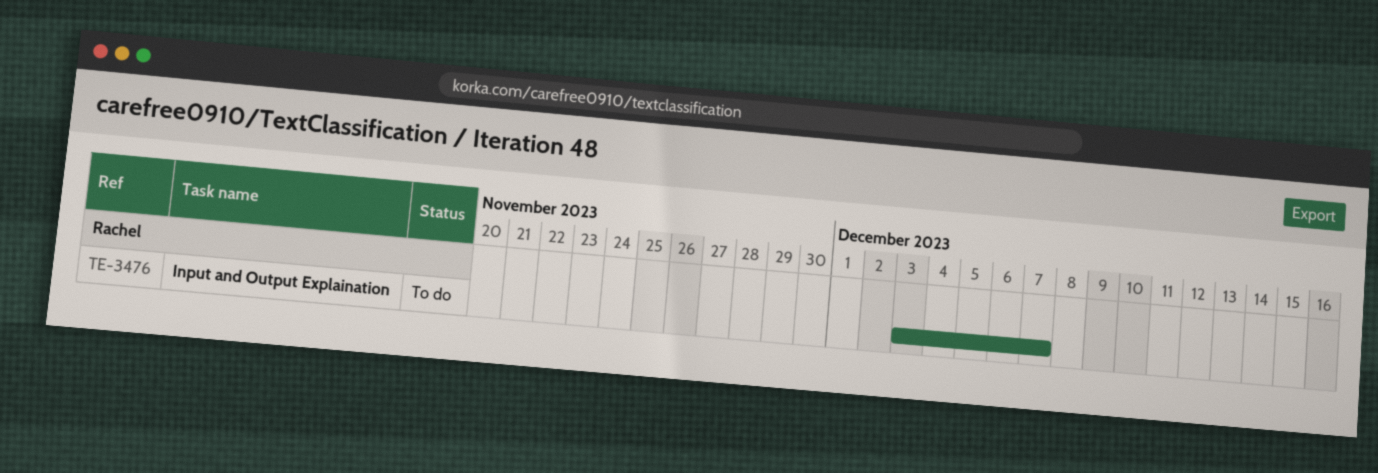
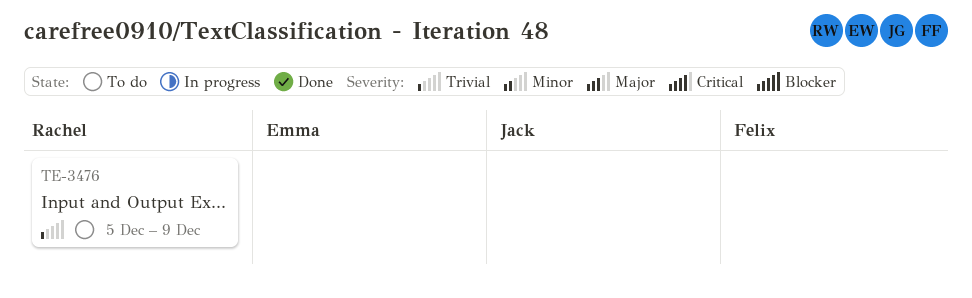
TE-3476, start: Dec 3 -> Dec 5
TE-3476, due: Dec 7 -> Dec 9

